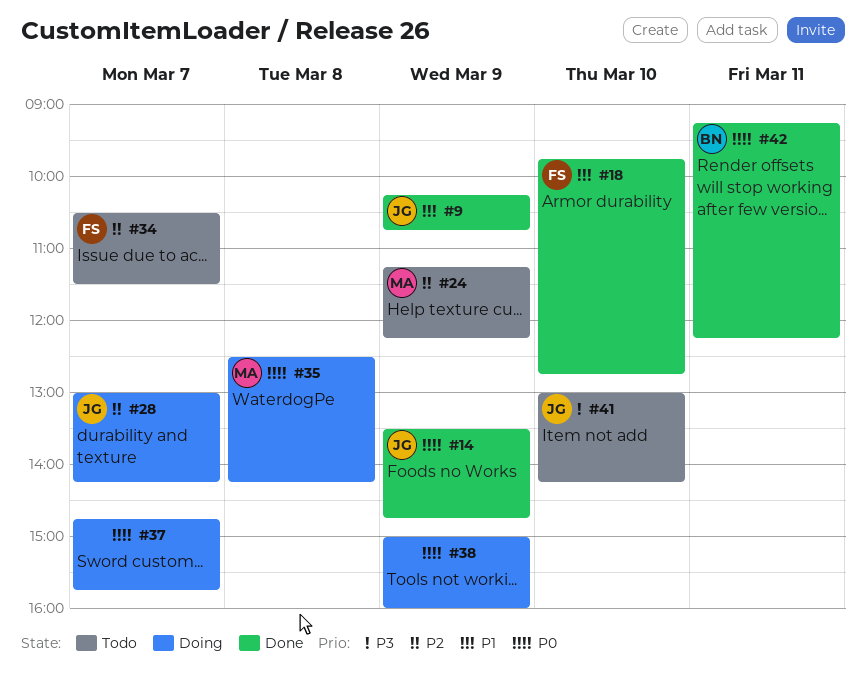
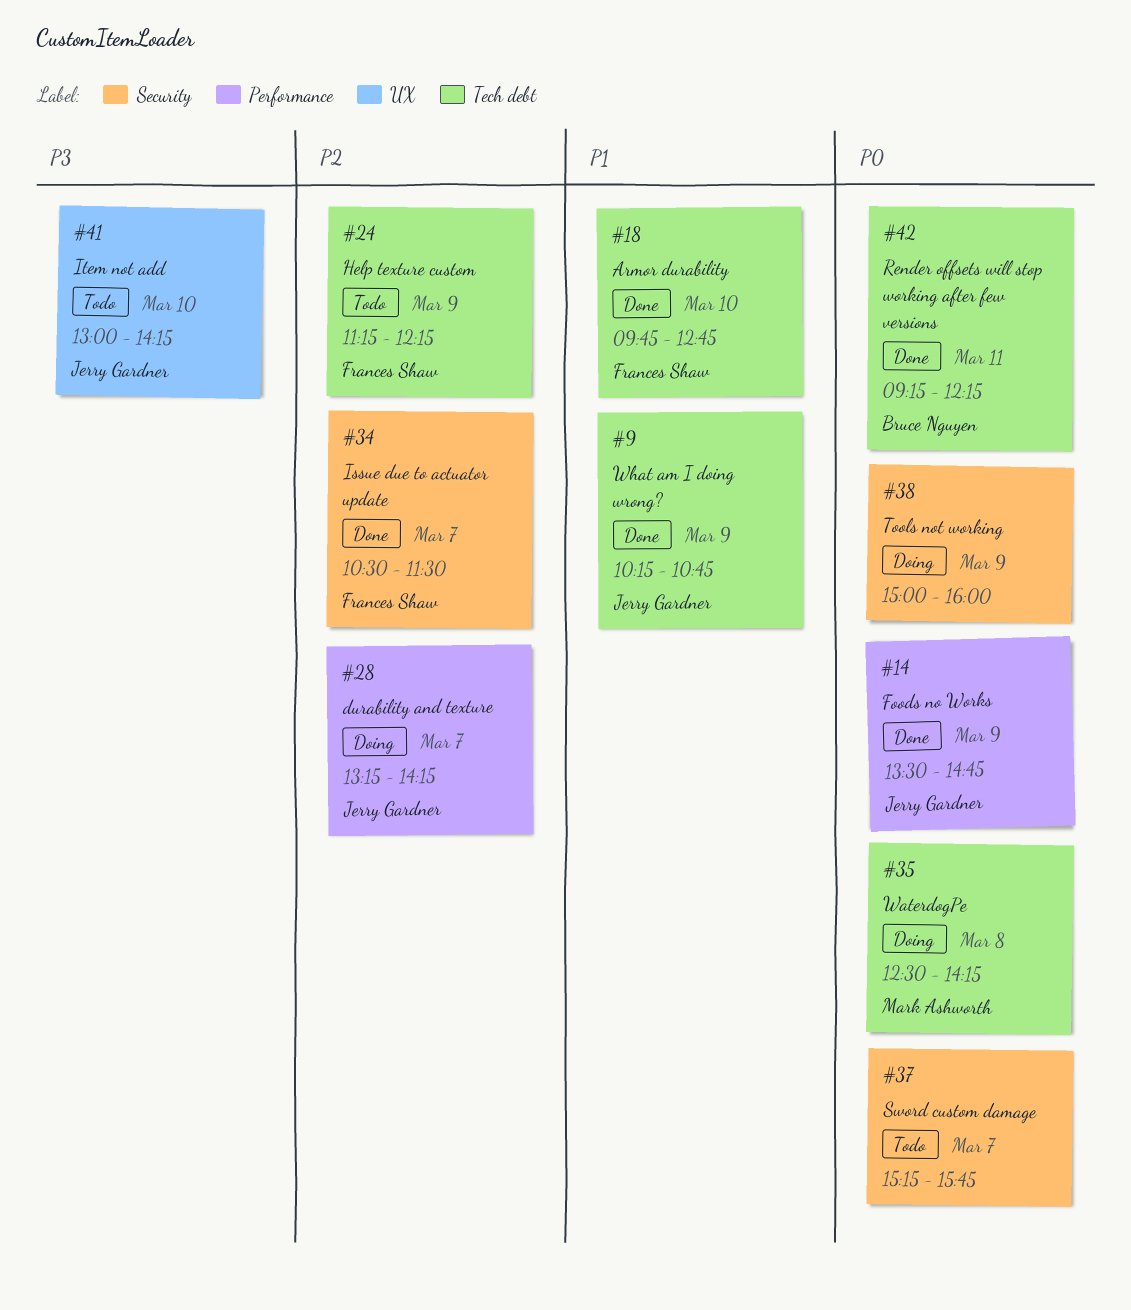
#24, owner: Mark Ashworth -> Frances Shaw
#28, begins: 13:00 -> 13:15
#34, status: Todo -> Done
#37, status: Doing -> Todo
#37, begins: 14:45 -> 15:15

